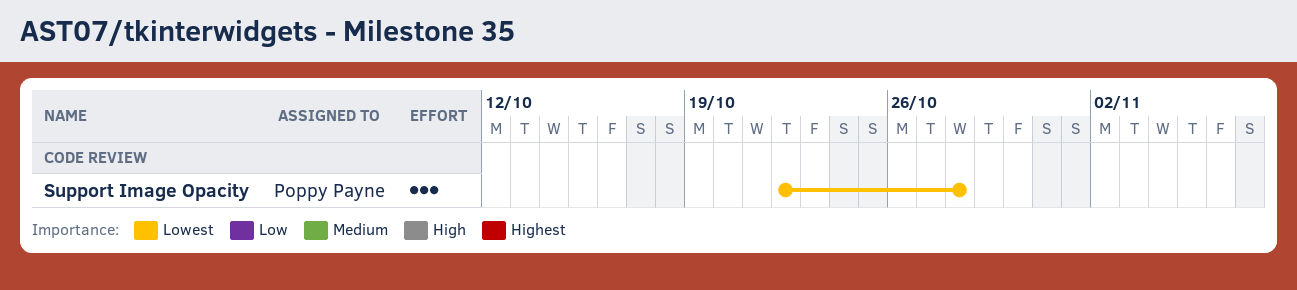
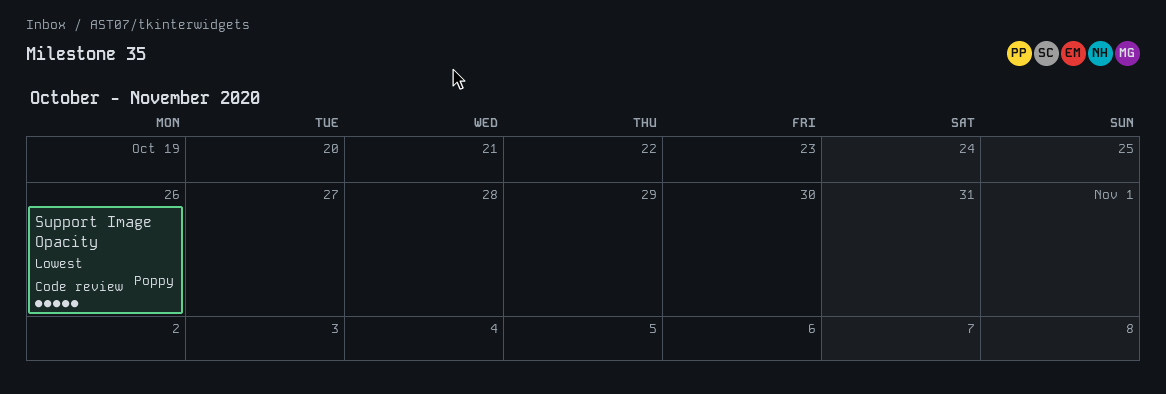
Support Image Opacity, estimate: 3 -> 5
Support Image Opacity, due: Oct 28 -> Oct 26

